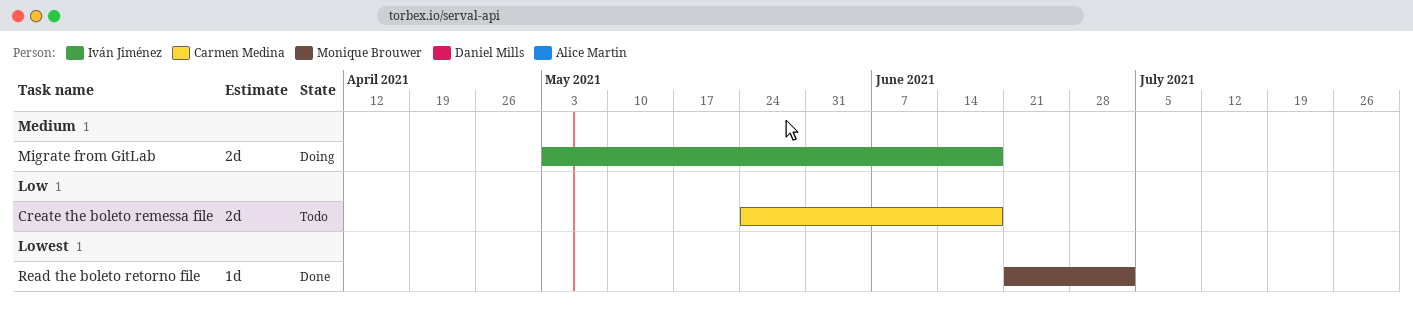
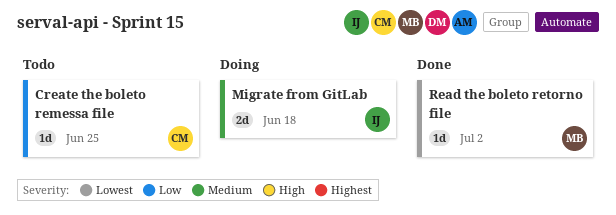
Create the boleto remessa file, estimate: 2d -> 1d
Create the boleto remessa file, due: Jun 18 -> Jun 25

